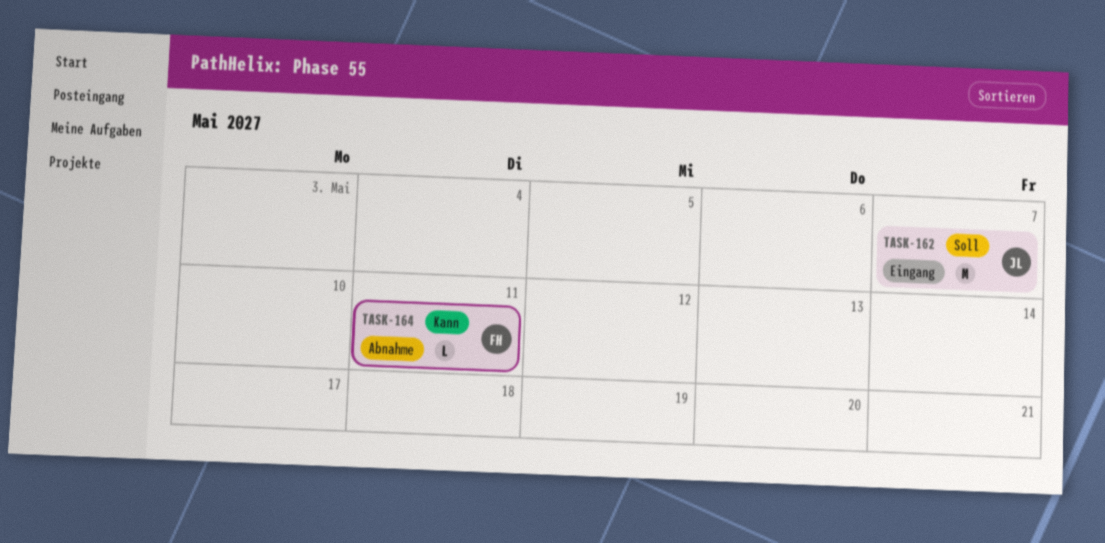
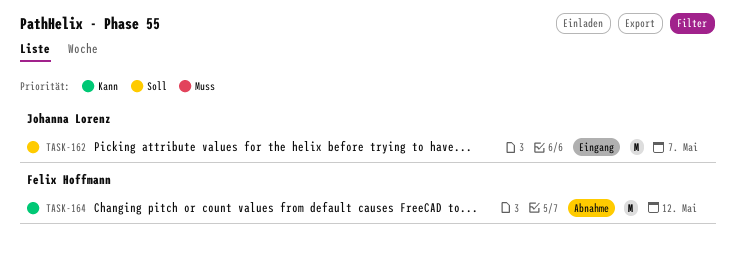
TASK-164, estimate: L -> M
TASK-164, due: May 11 -> May 12

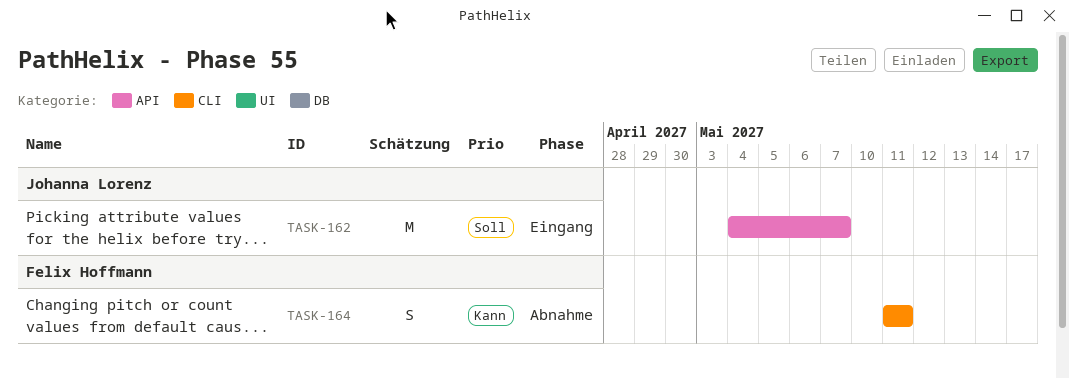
TASK-164, estimate: M -> S
TASK-164, due: May 12 -> May 11

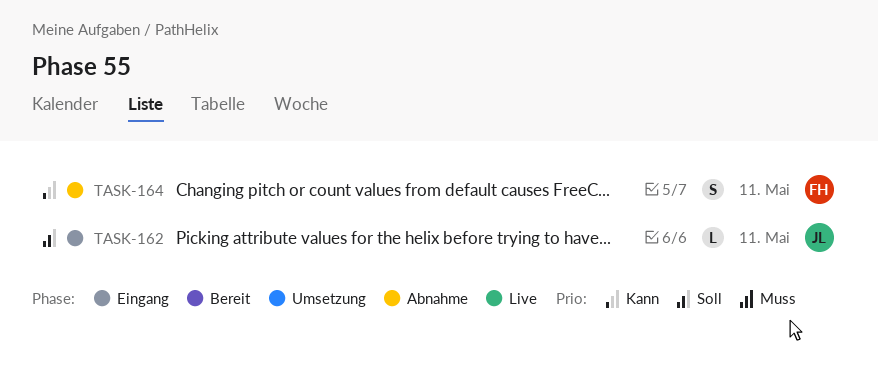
TASK-162, estimate: M -> L
TASK-162, due: May 7 -> May 11

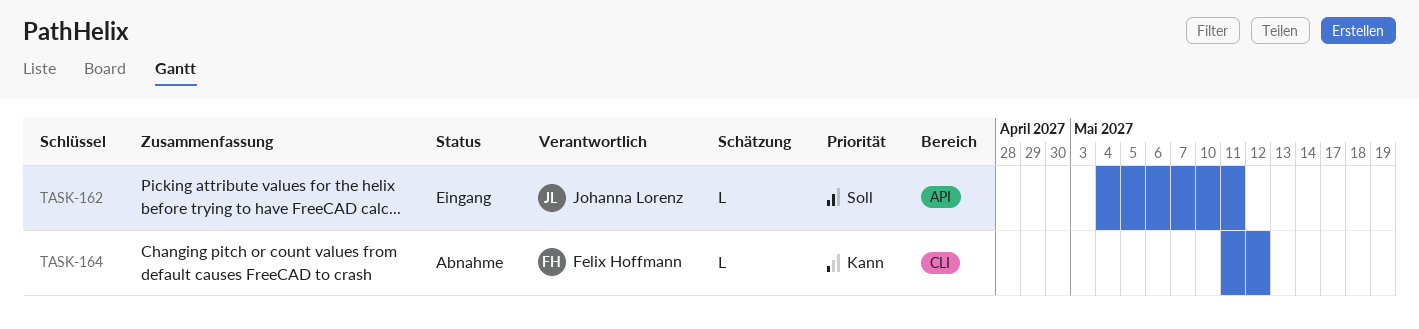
TASK-164, estimate: S -> L
TASK-164, due: May 11 -> May 12

